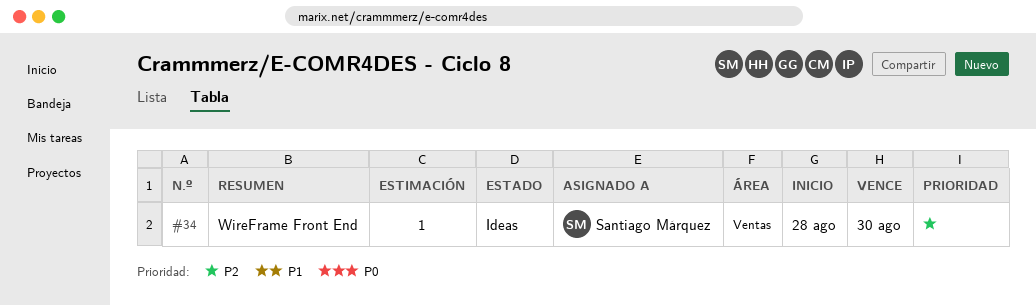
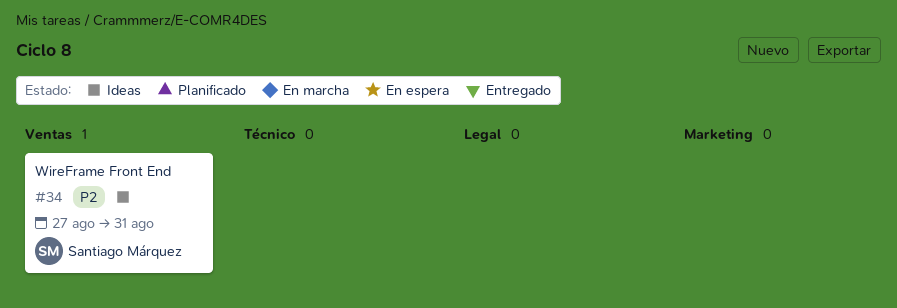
#34, start: Aug 28 -> Aug 27
#34, due: Aug 30 -> Aug 31

